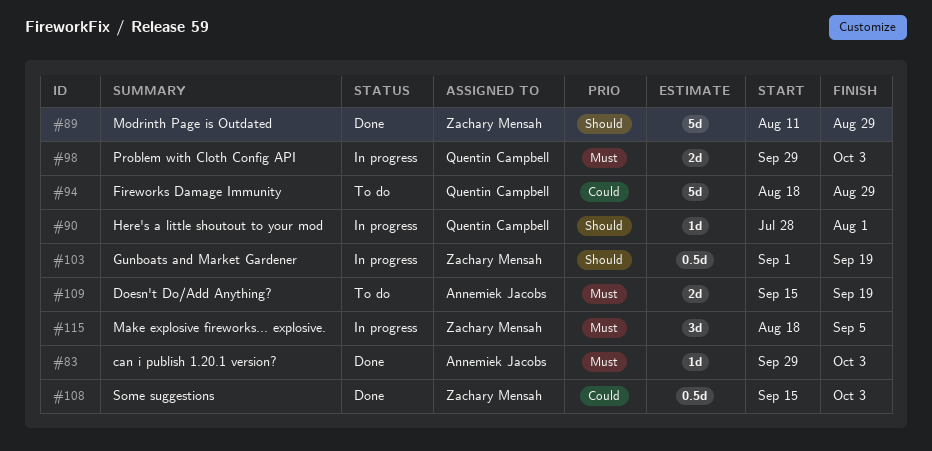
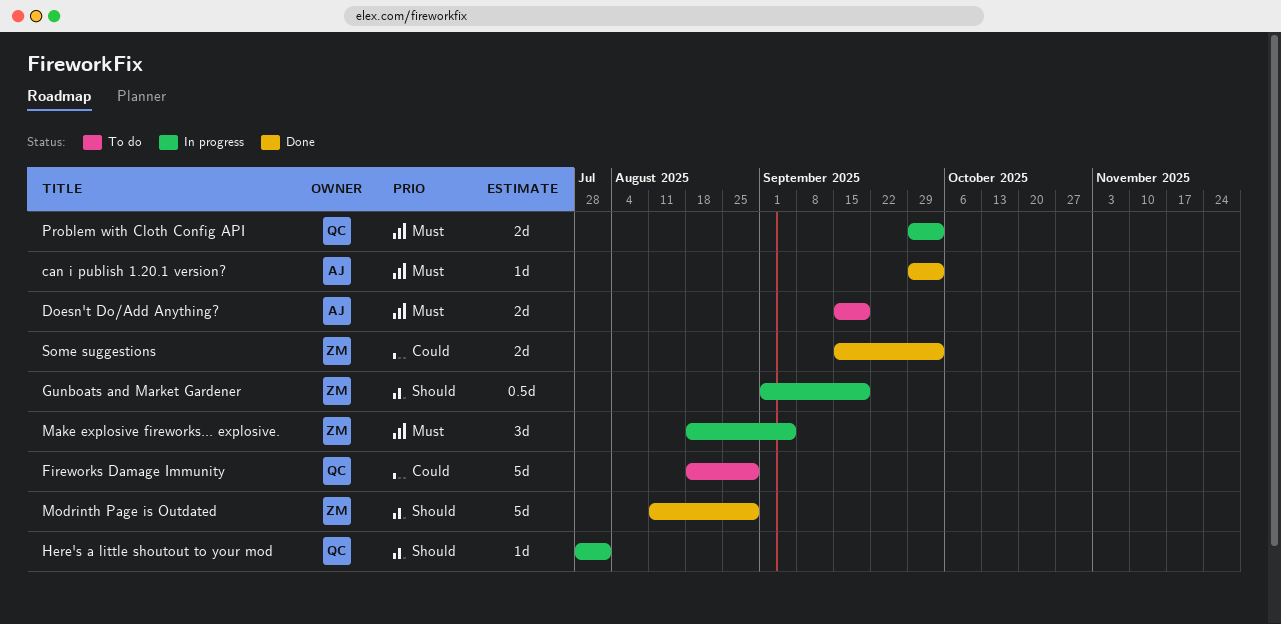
Some suggestions, estimate: 0.5d -> 2d

